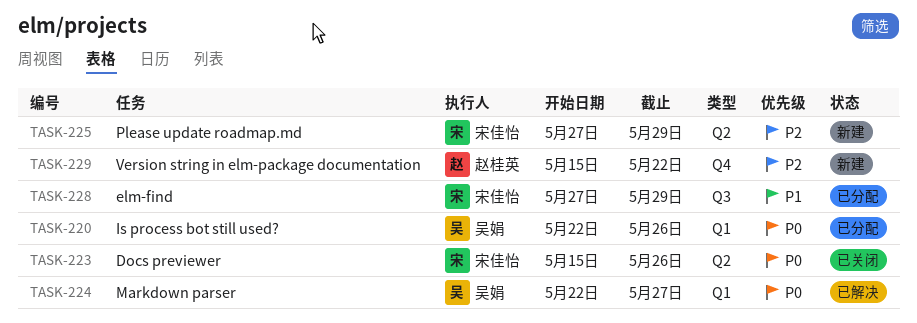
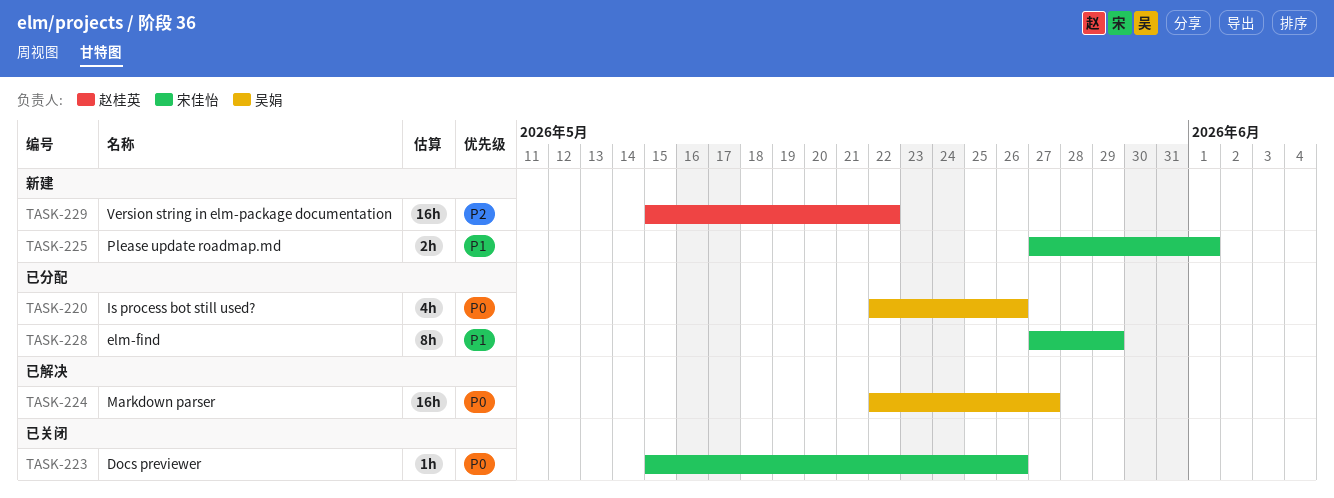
TASK-225, priority: P2 -> P1
TASK-225, due: May 29 -> Jun 1

